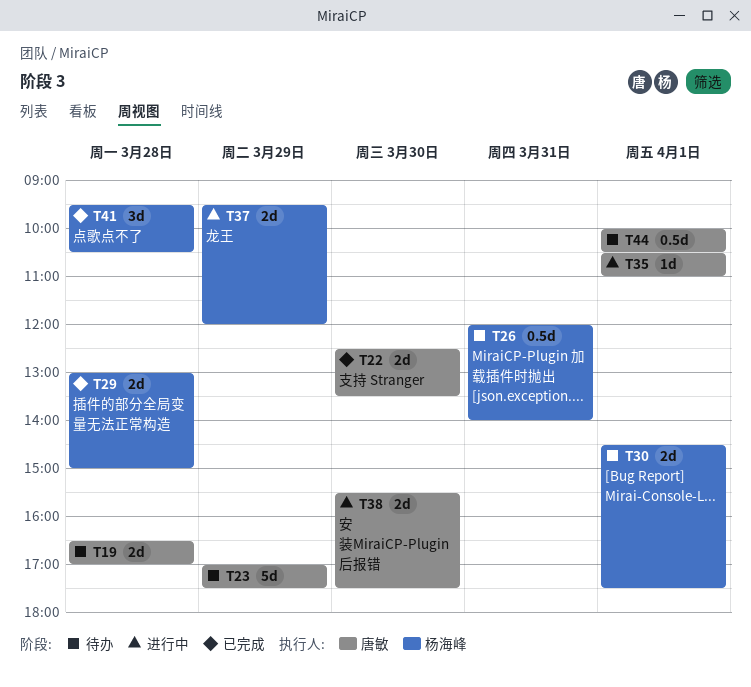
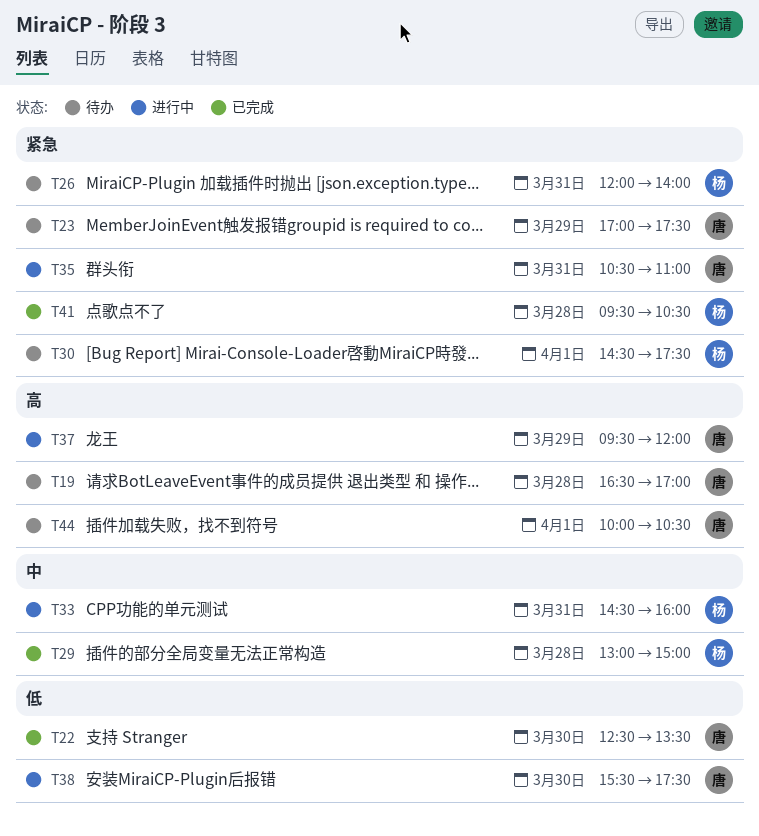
T33: none -> present
T35, day: Apr 1 -> Mar 31
T37, owner: 杨海峰 -> 唐敏

